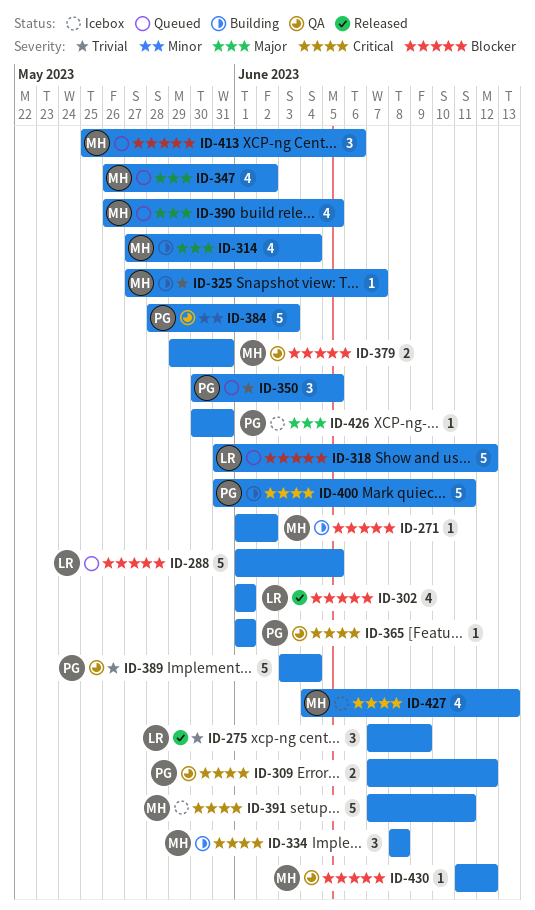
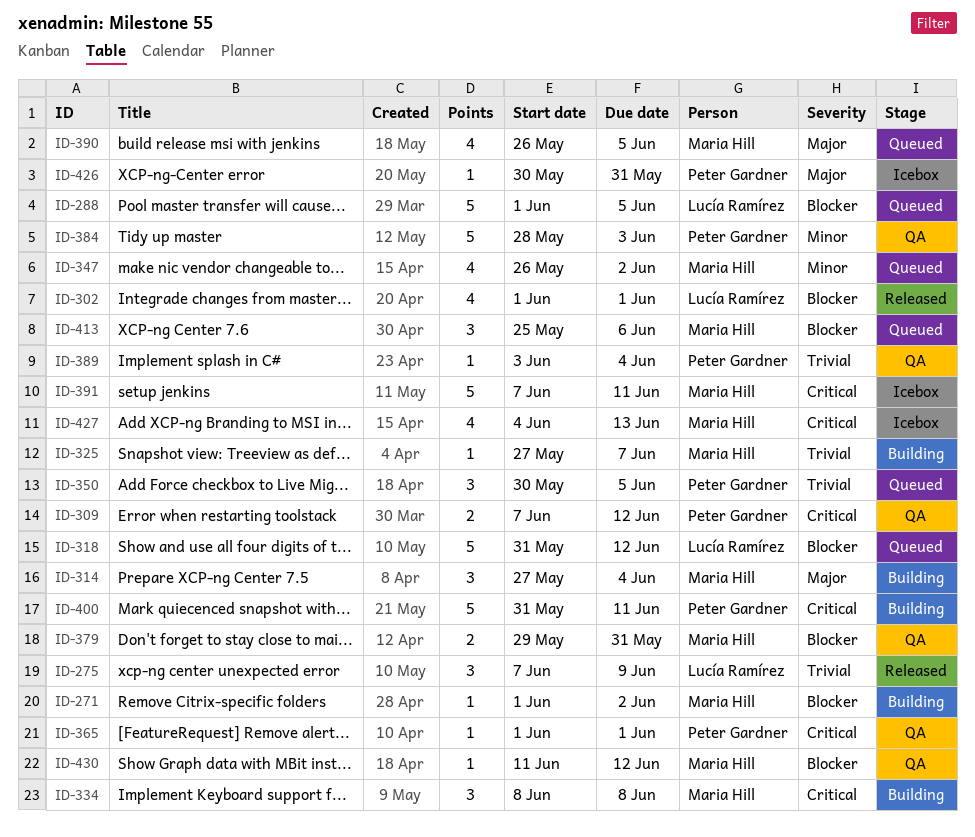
ID-314, estimate: 4 -> 3
ID-347, priority: Major -> Minor
ID-389, estimate: 5 -> 1

